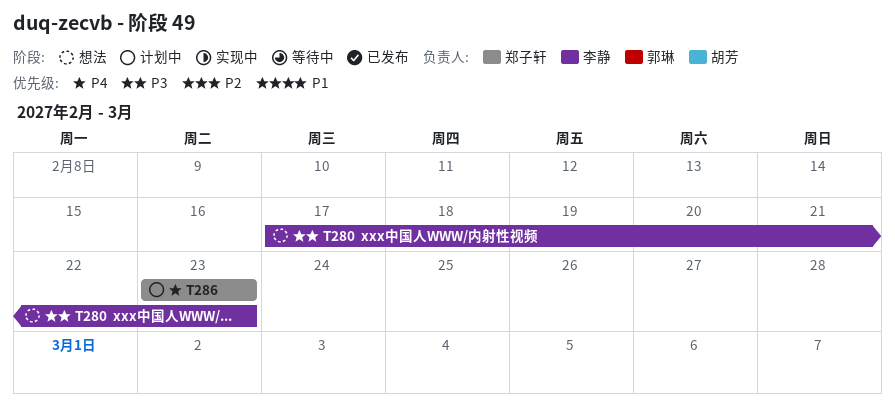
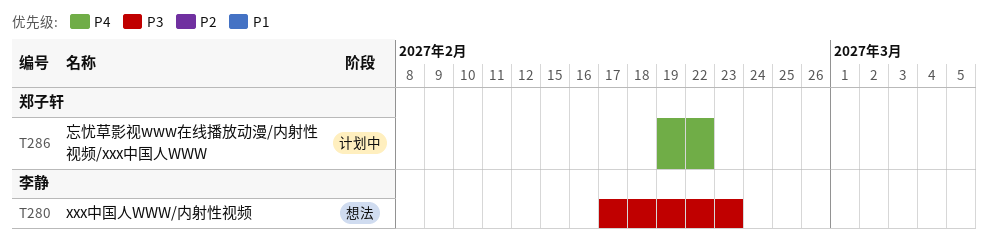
T286, start: Feb 23 -> Feb 19
T286, due: Feb 23 -> Feb 22

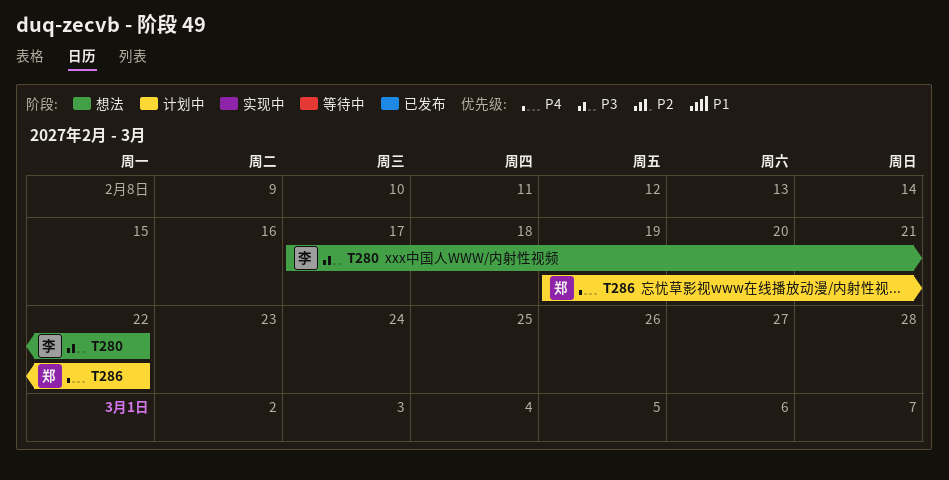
T280, due: Feb 23 -> Feb 22

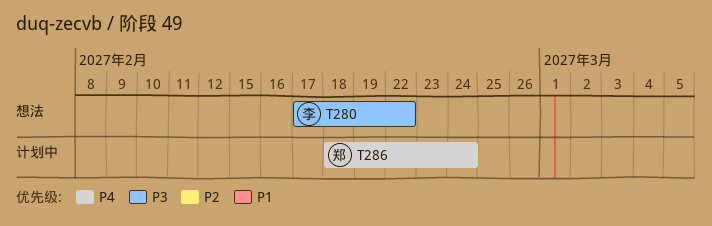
T286, start: Feb 19 -> Feb 18
T286, due: Feb 22 -> Feb 24

